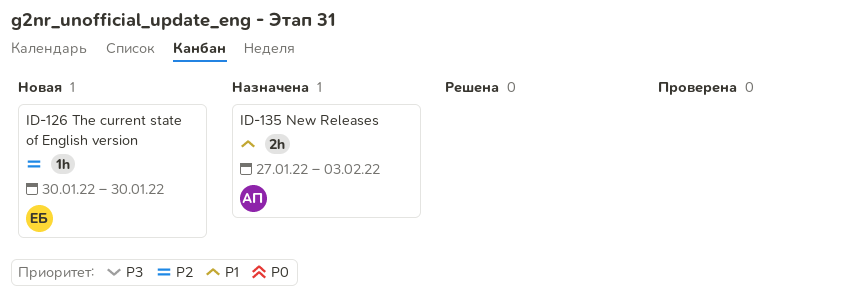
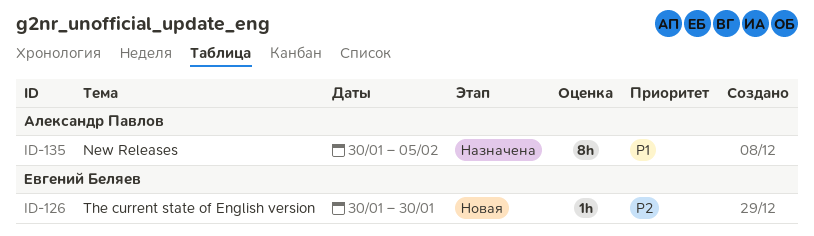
ID-135, estimate: 2h -> 8h
ID-135, start: Jan 27 -> Jan 30
ID-135, due: Feb 3 -> Feb 5

